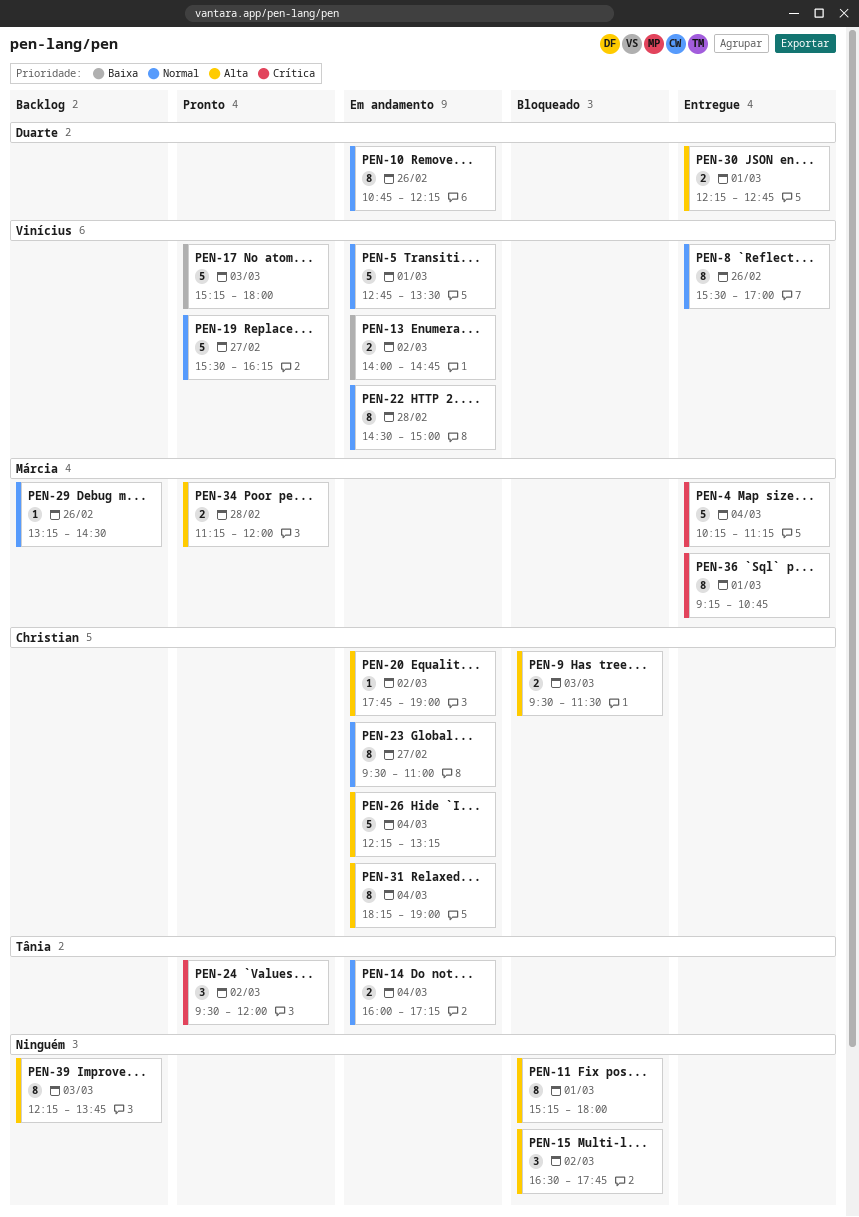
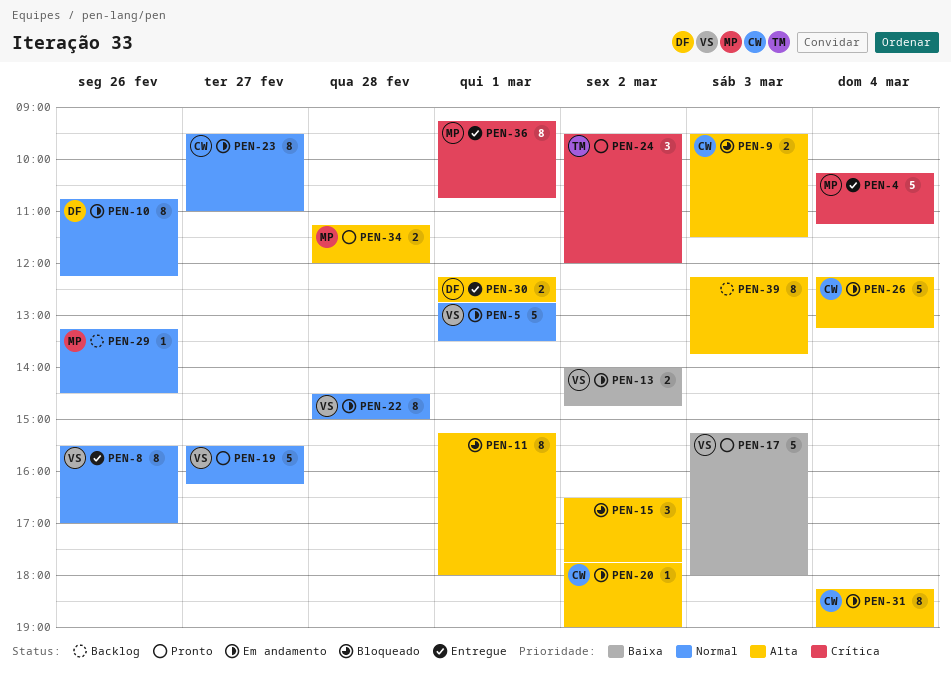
PEN-14: present -> none

